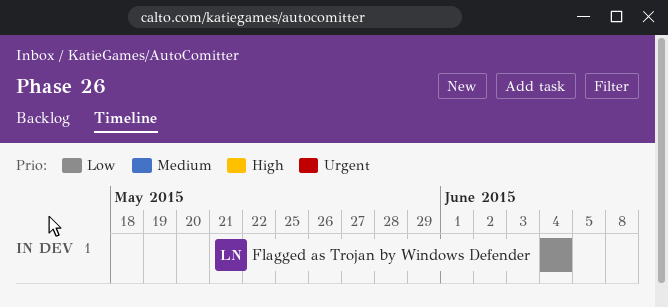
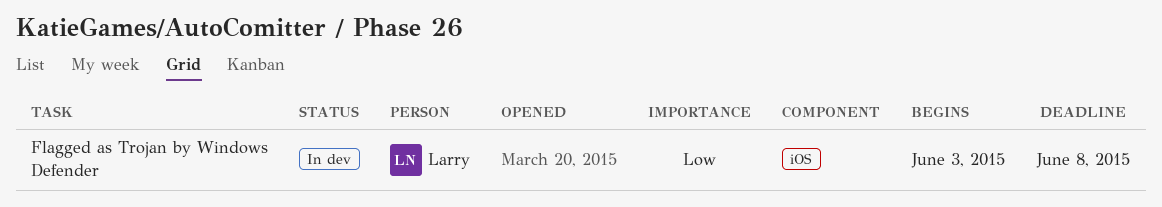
Flagged as Trojan by Windows Defender, start: Jun 4 -> Jun 3
Flagged as Trojan by Windows Defender, due: Jun 4 -> Jun 8

